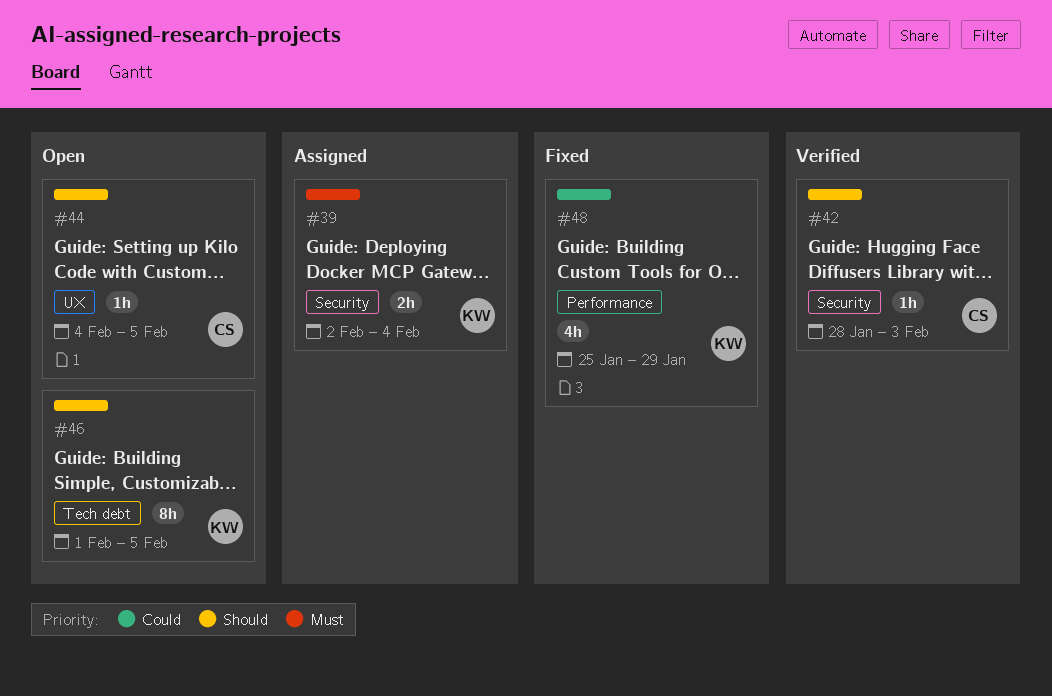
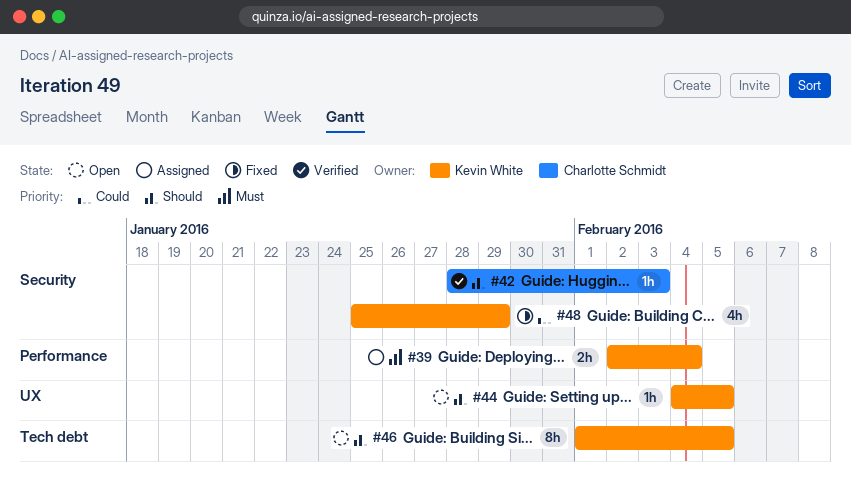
#39, label: Security -> Performance
#44, owner: Charlotte Schmidt -> Kevin White
#48, label: Performance -> Security

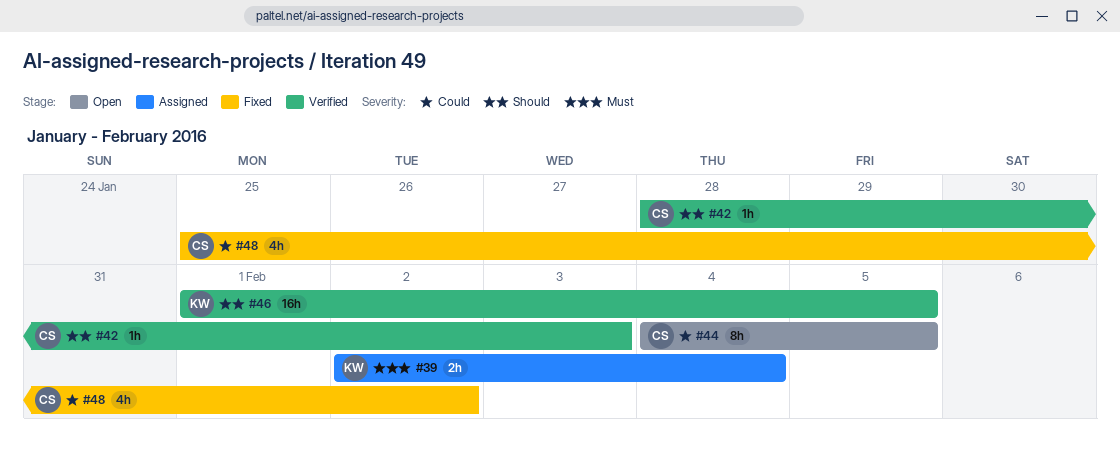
#44, owner: Kevin White -> Charlotte Schmidt
#44, priority: Should -> Could
#44, estimate: 1h -> 8h
#46, status: Open -> Verified
#46, estimate: 8h -> 16h
#48, owner: Kevin White -> Charlotte Schmidt
#48, due: Jan 29 -> Feb 2

